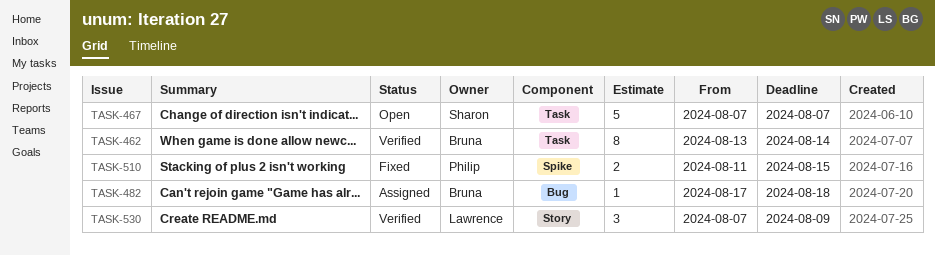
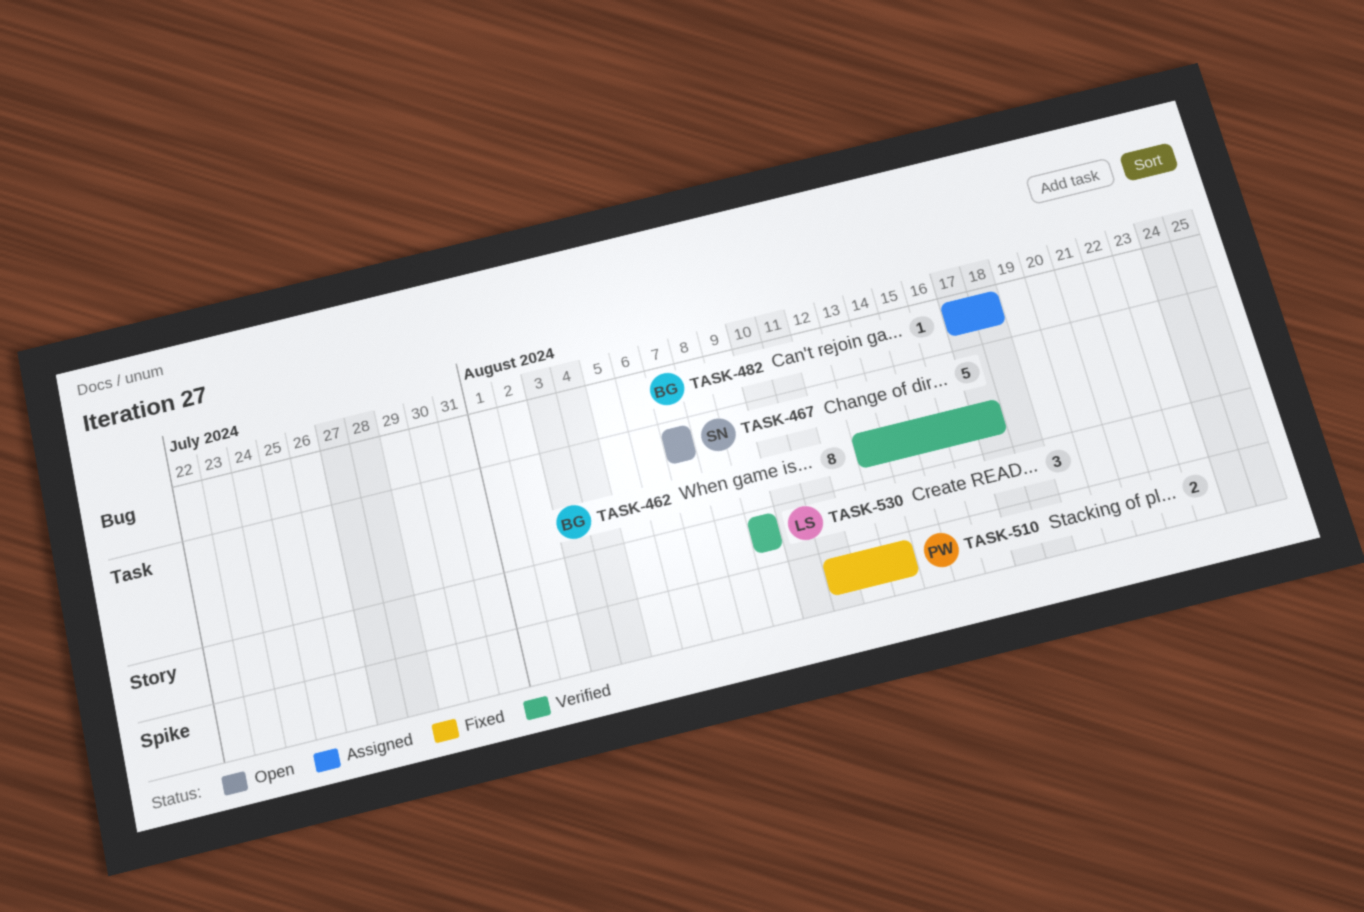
TASK-462, due: Aug 14 -> Aug 17
TASK-510, due: Aug 15 -> Aug 13
TASK-530, start: Aug 7 -> Aug 9

